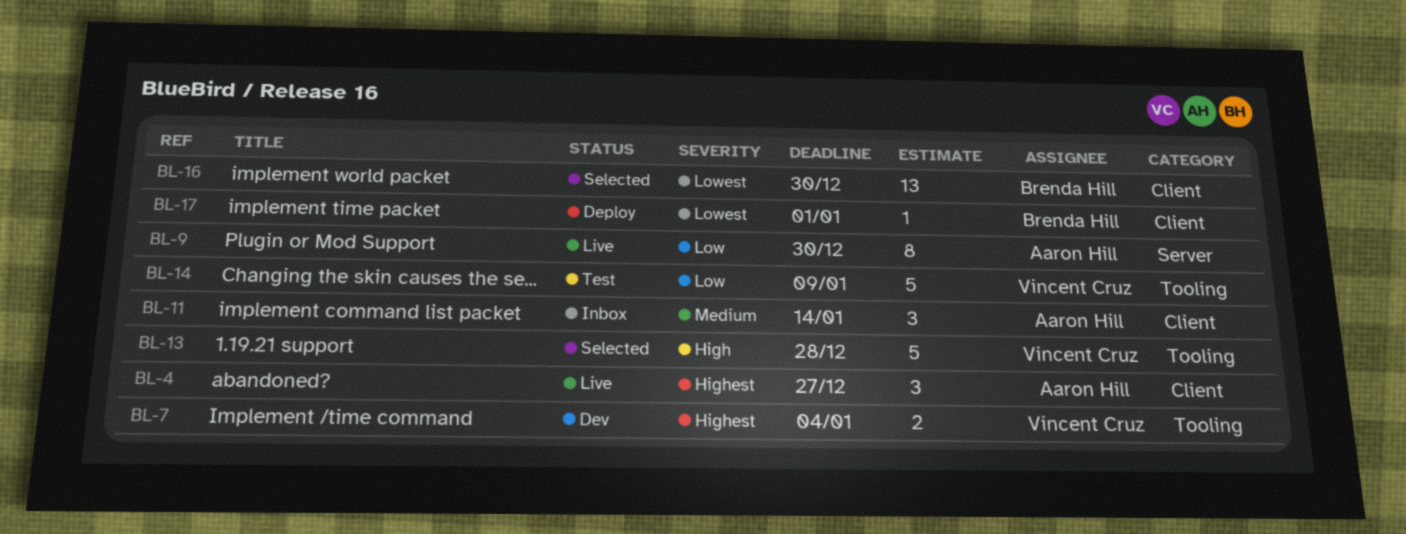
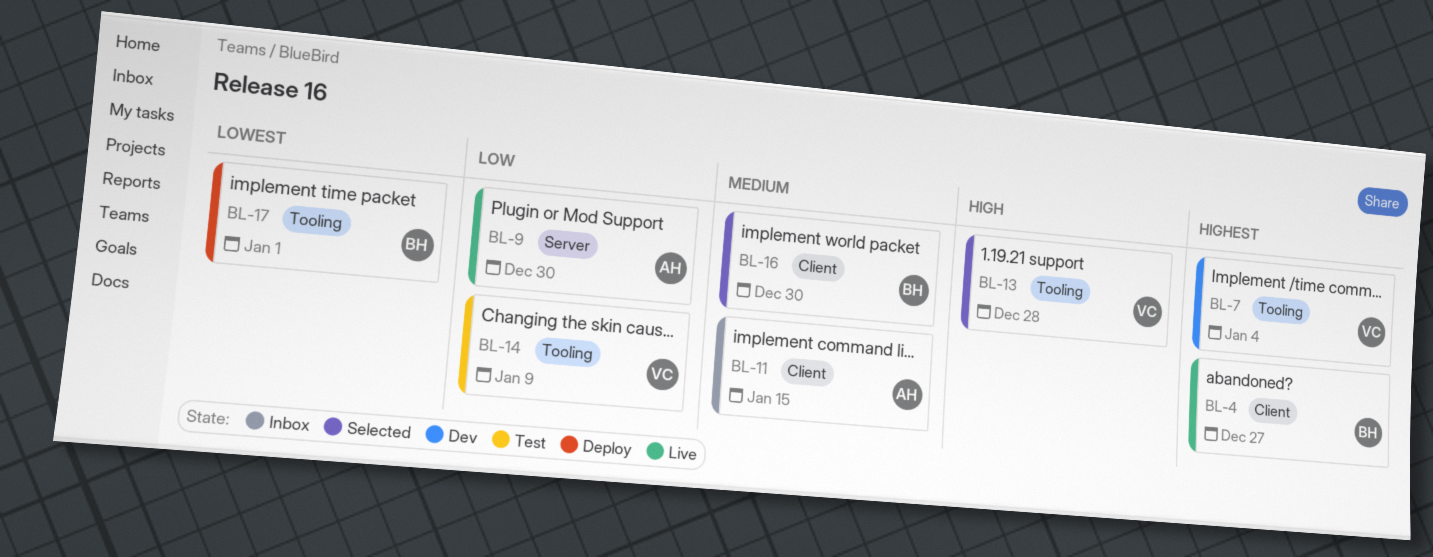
BL-4, owner: Aaron Hill -> Brenda Hill
BL-11, due: Jan 14 -> Jan 15
BL-16, priority: Lowest -> Medium
BL-17, label: Client -> Tooling

